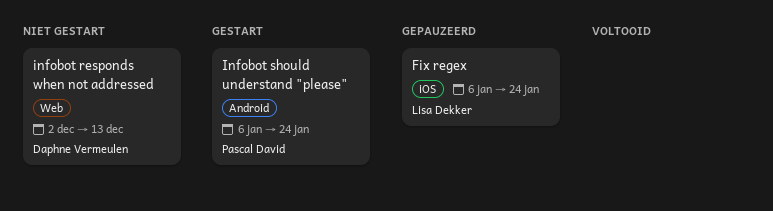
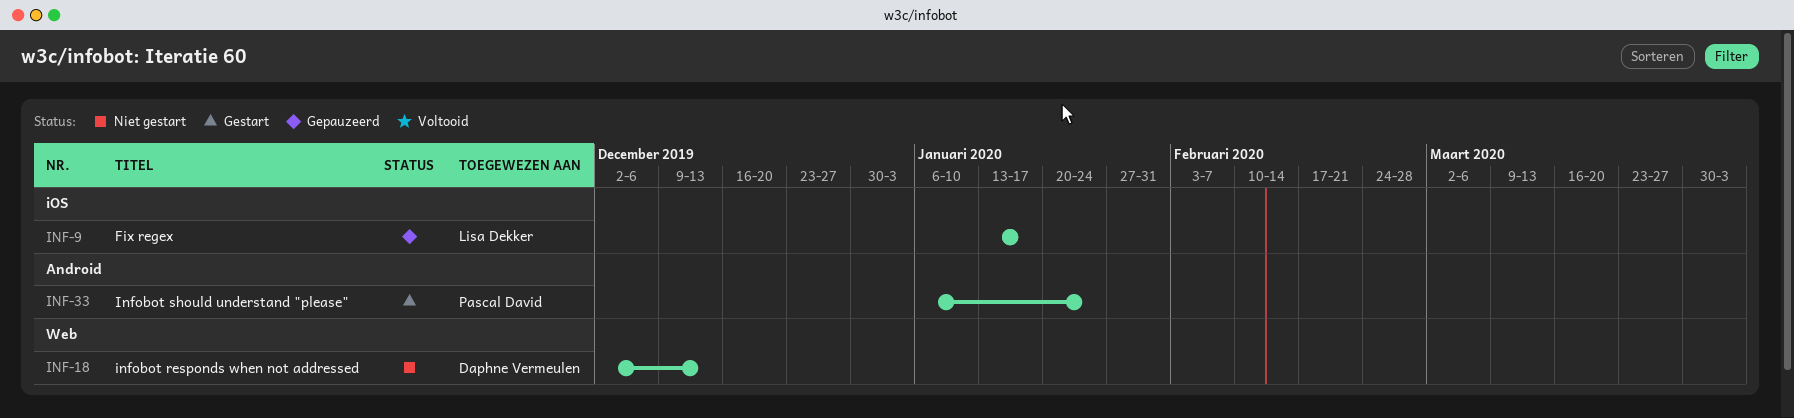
Fix regex, start: Jan 6 -> Jan 13
Fix regex, due: Jan 24 -> Jan 17

